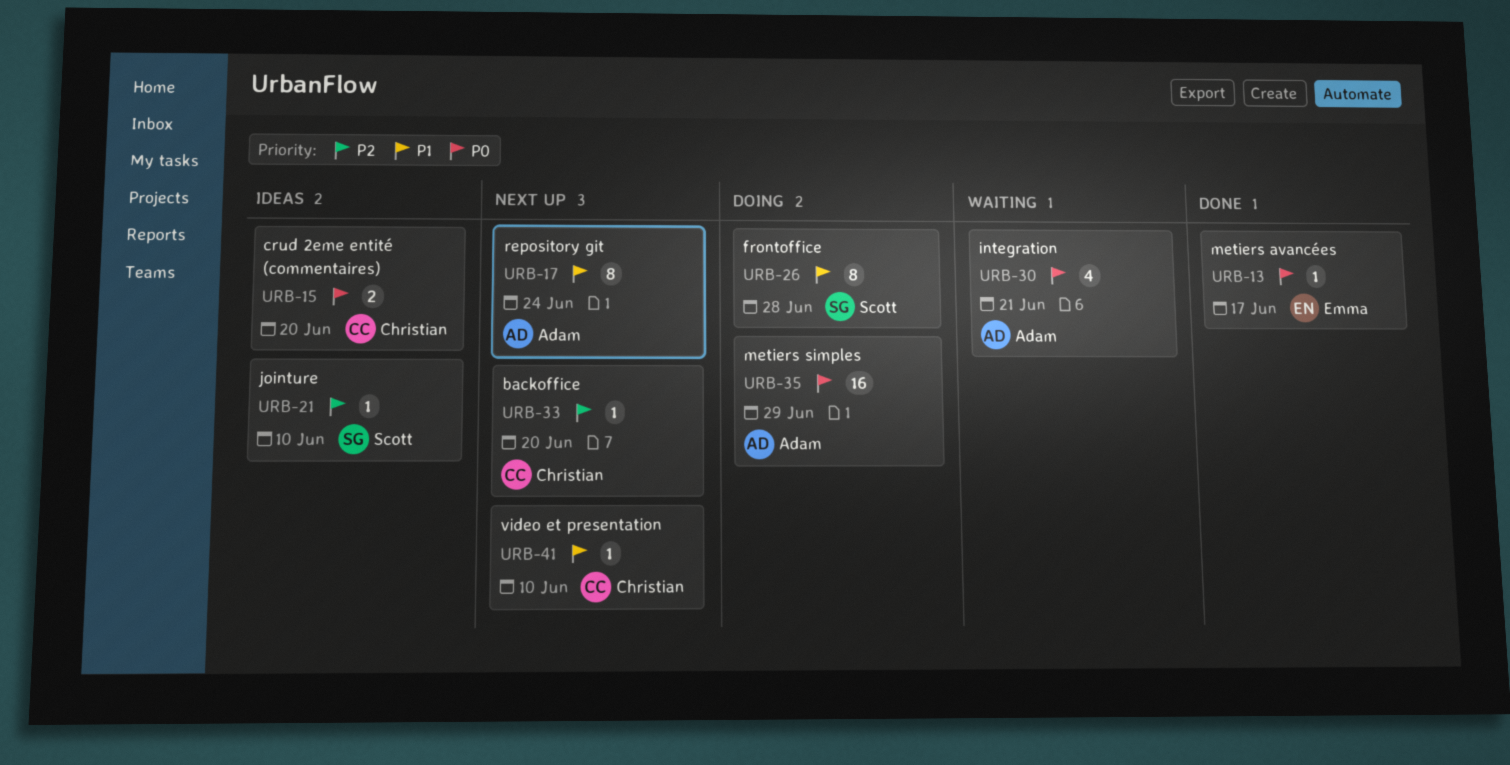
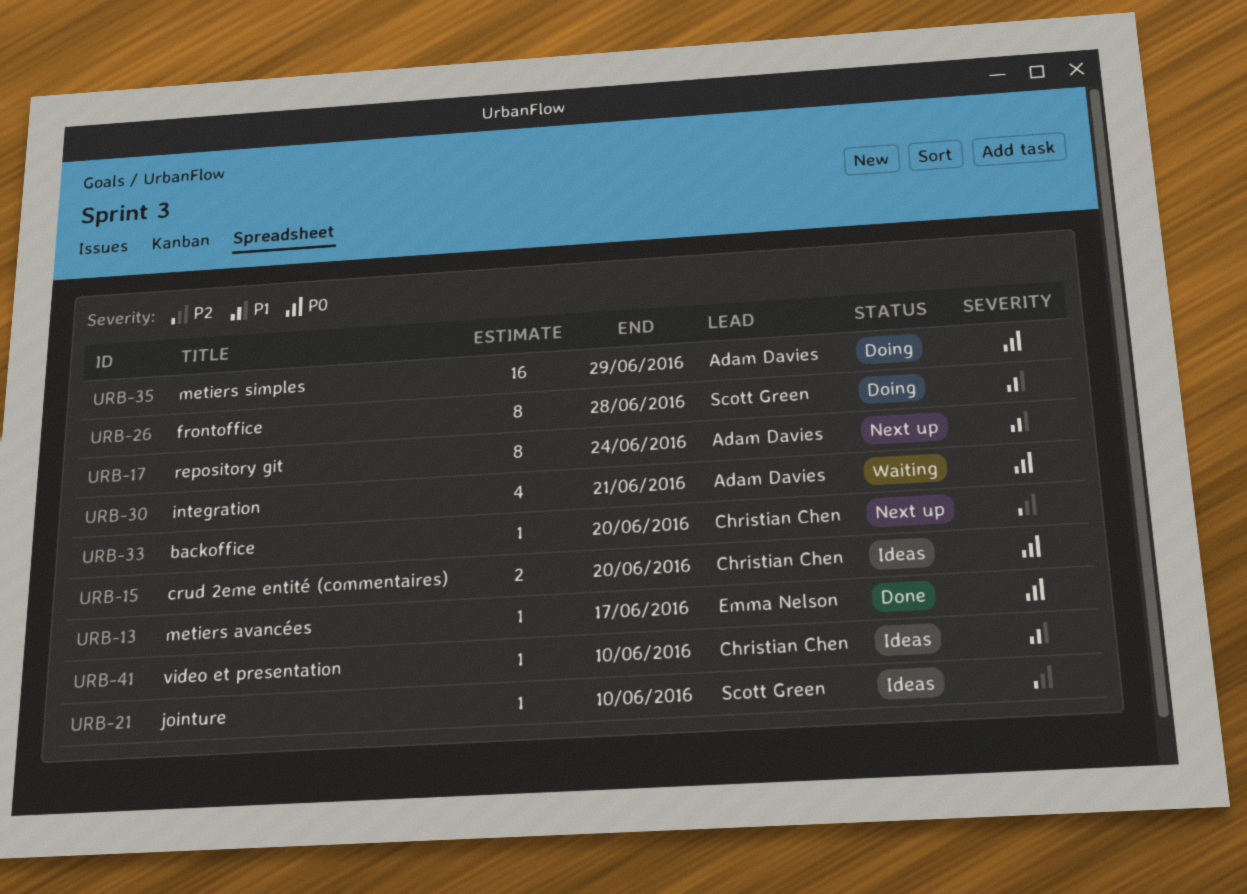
URB-41, status: Next up -> Ideas

